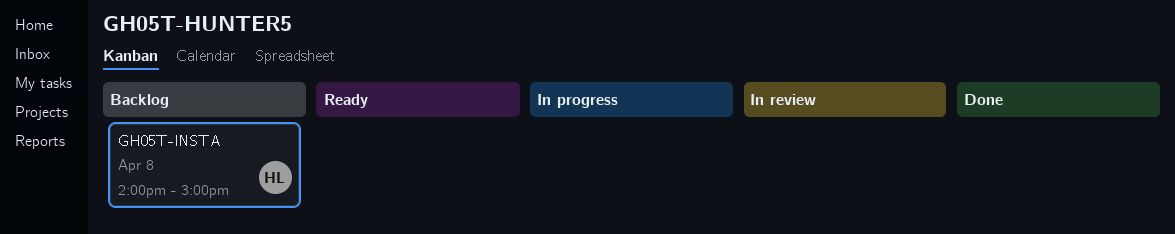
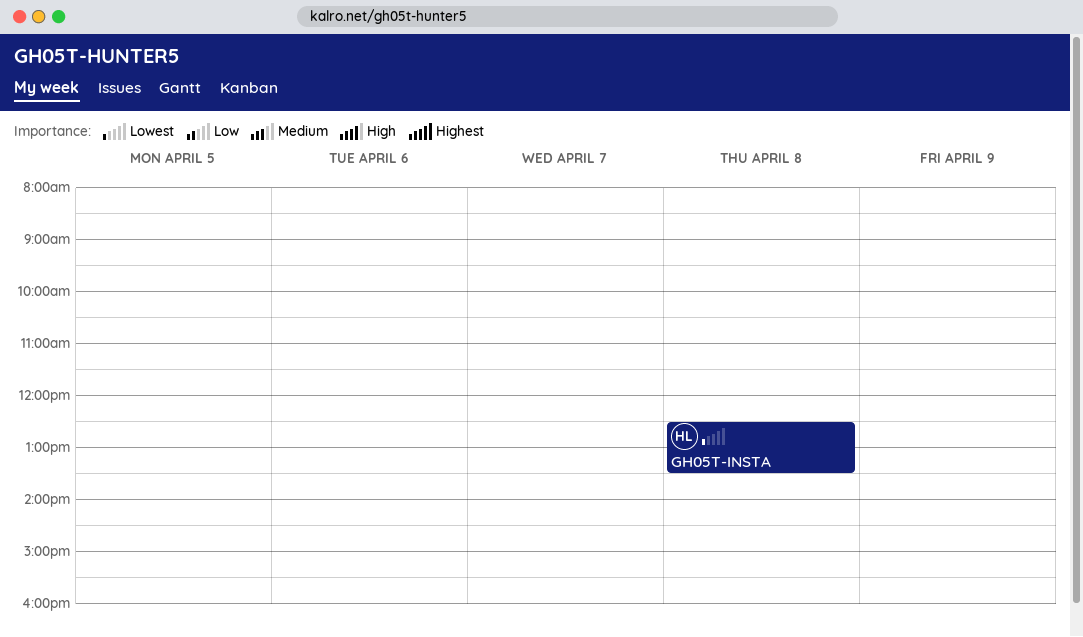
GH05T-INSTA, begins: 14:00 -> 12:30
GH05T-INSTA, ends: 15:00 -> 13:30

